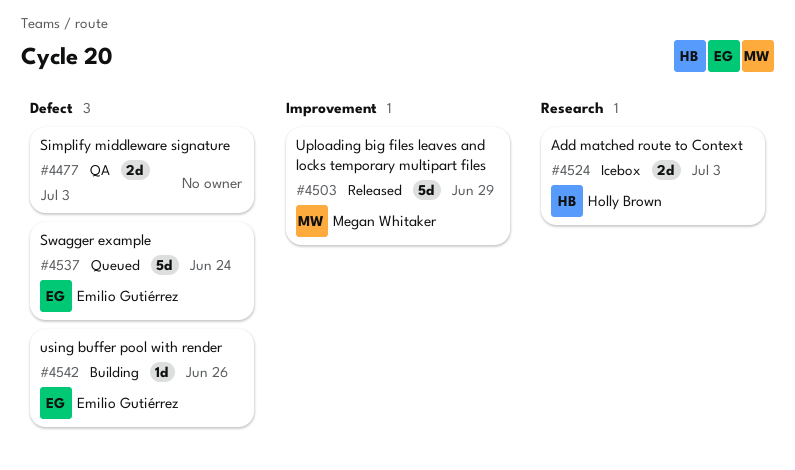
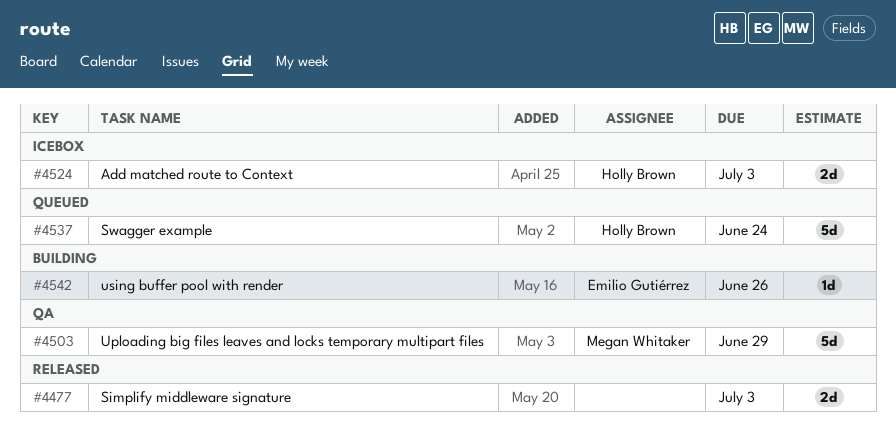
#4477, status: QA -> Released
#4503, status: Released -> QA
#4537, owner: Emilio Gutiérrez -> Holly Brown

